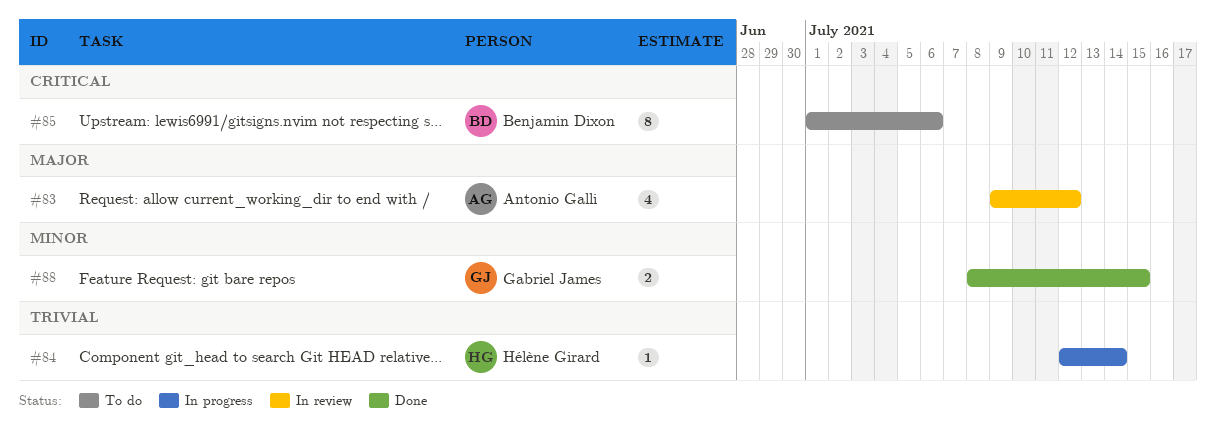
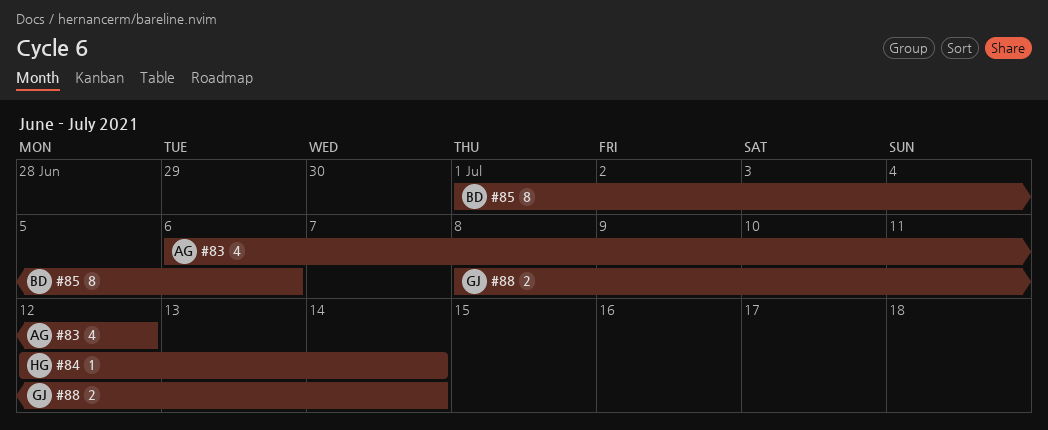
#83, start: Jul 9 -> Jul 6
#88, due: Jul 15 -> Jul 14

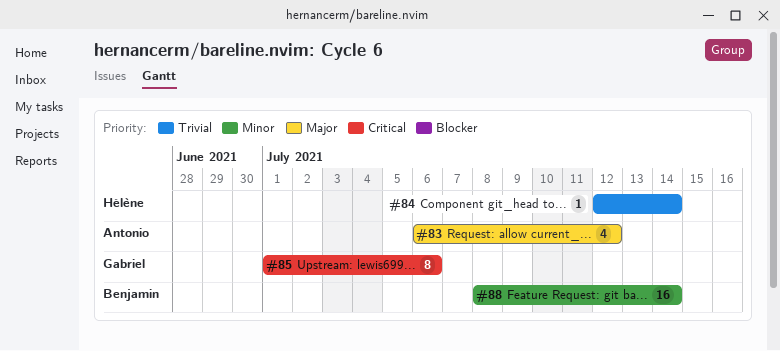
#85, owner: Benjamin -> Gabriel
#88, owner: Gabriel -> Benjamin
#88, estimate: 2 -> 16

